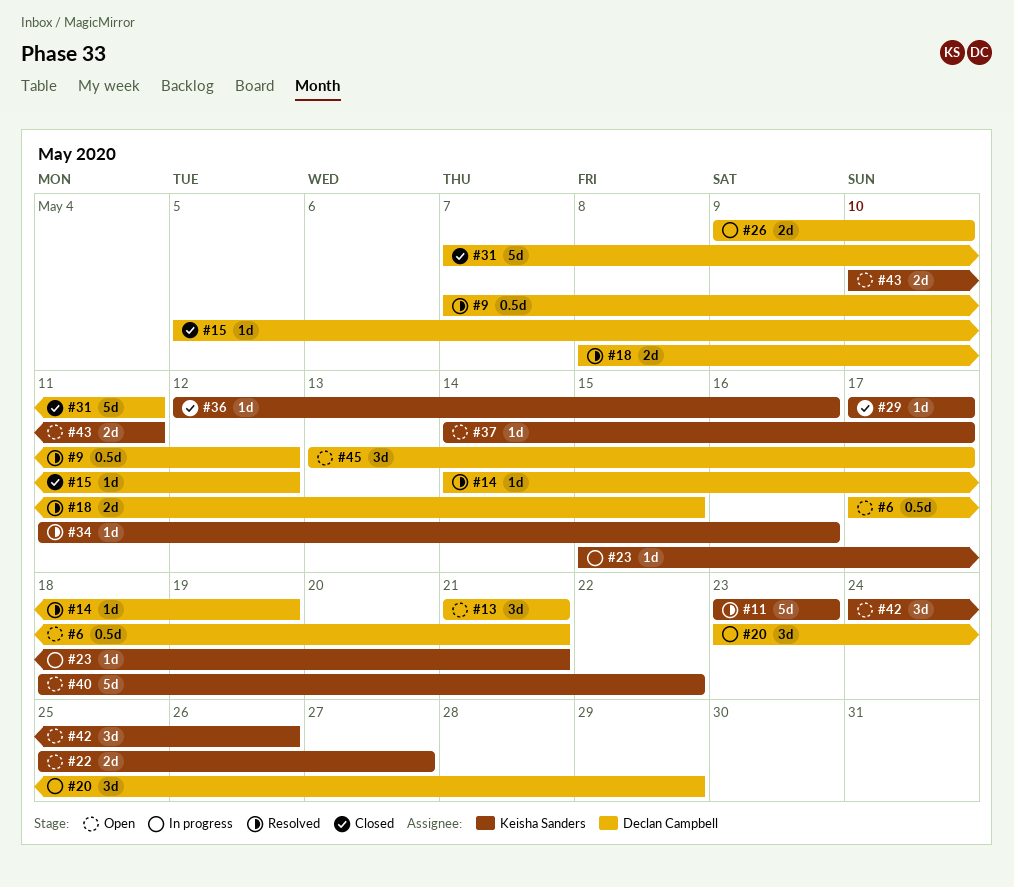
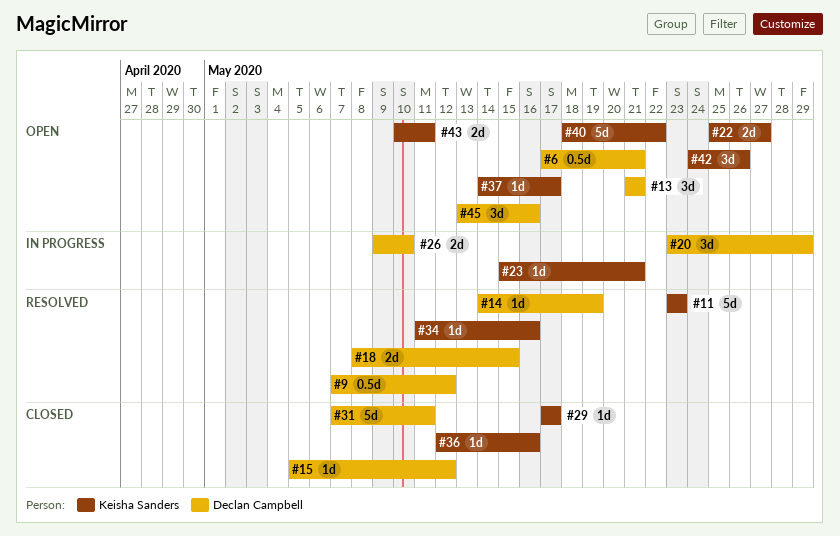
#45, due: May 17 -> May 16

